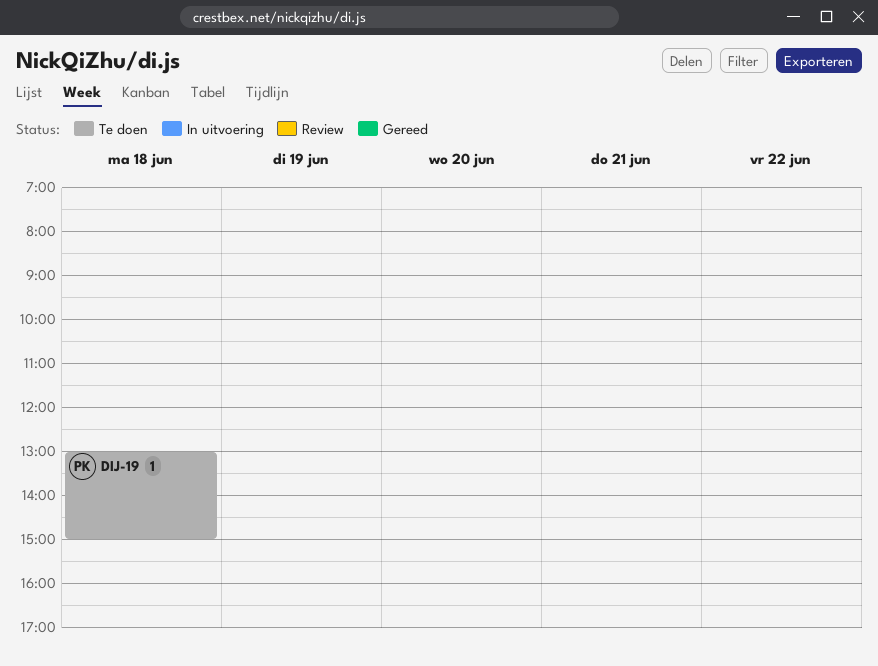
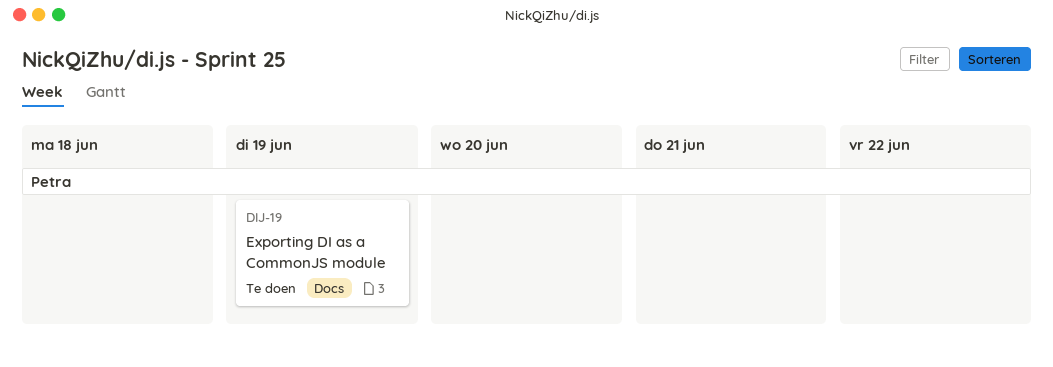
DIJ-19, day: Jun 18 -> Jun 19

